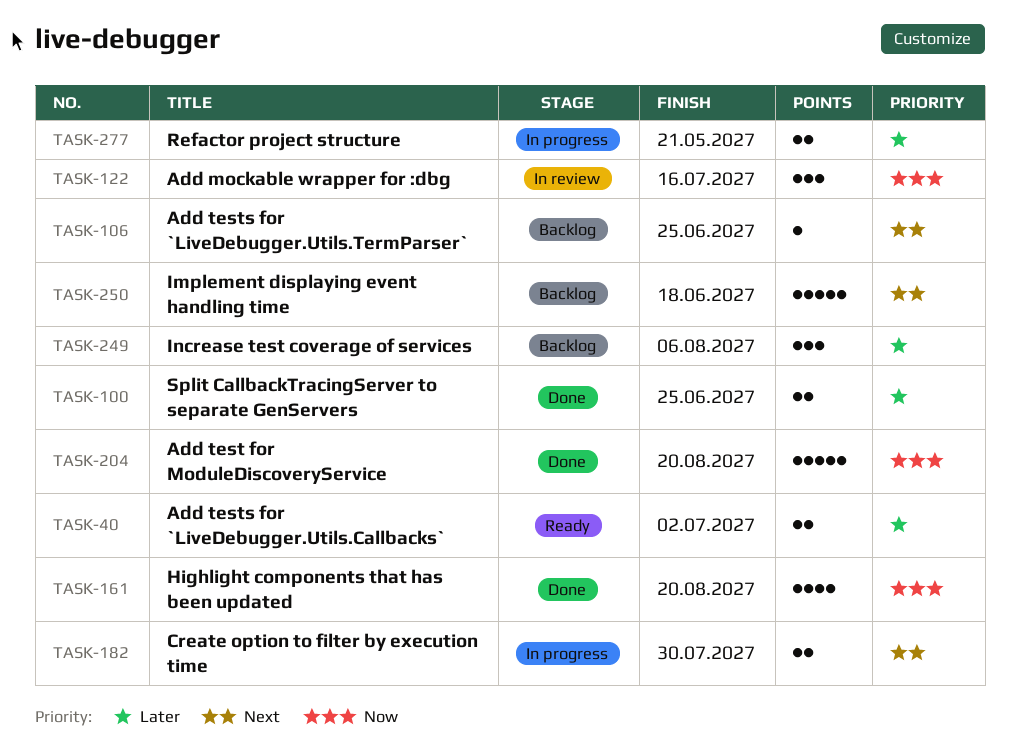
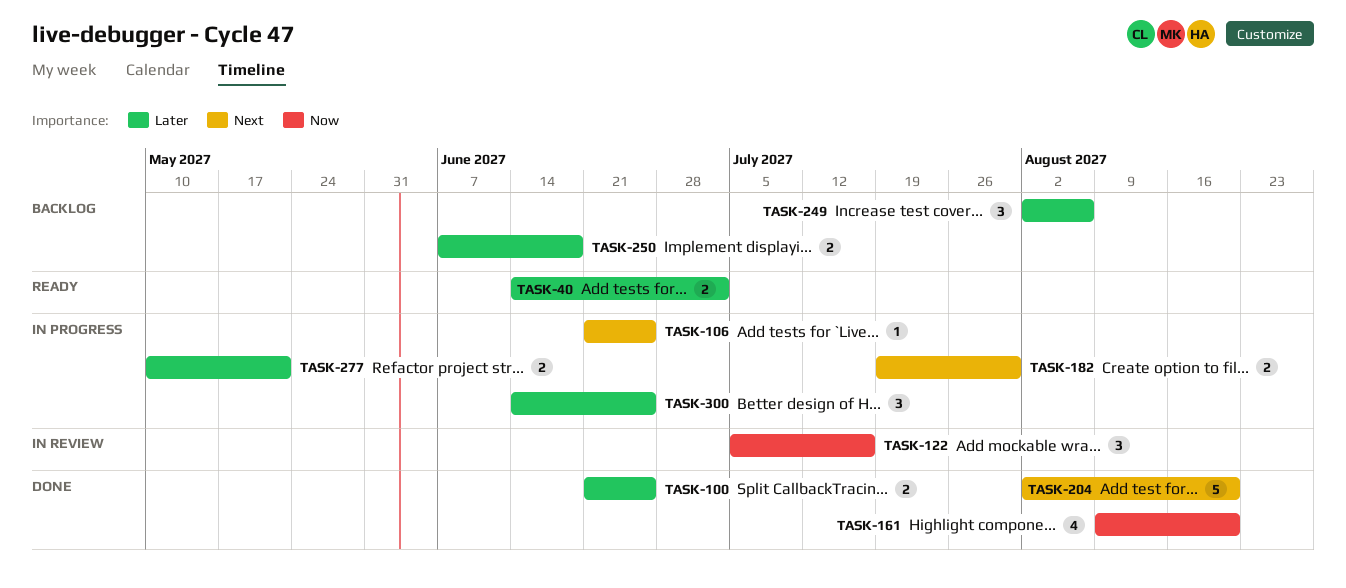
TASK-106, status: Backlog -> In progress
TASK-204, priority: Now -> Next
TASK-250, priority: Next -> Later
TASK-250, estimate: 5 -> 2
TASK-300: none -> present

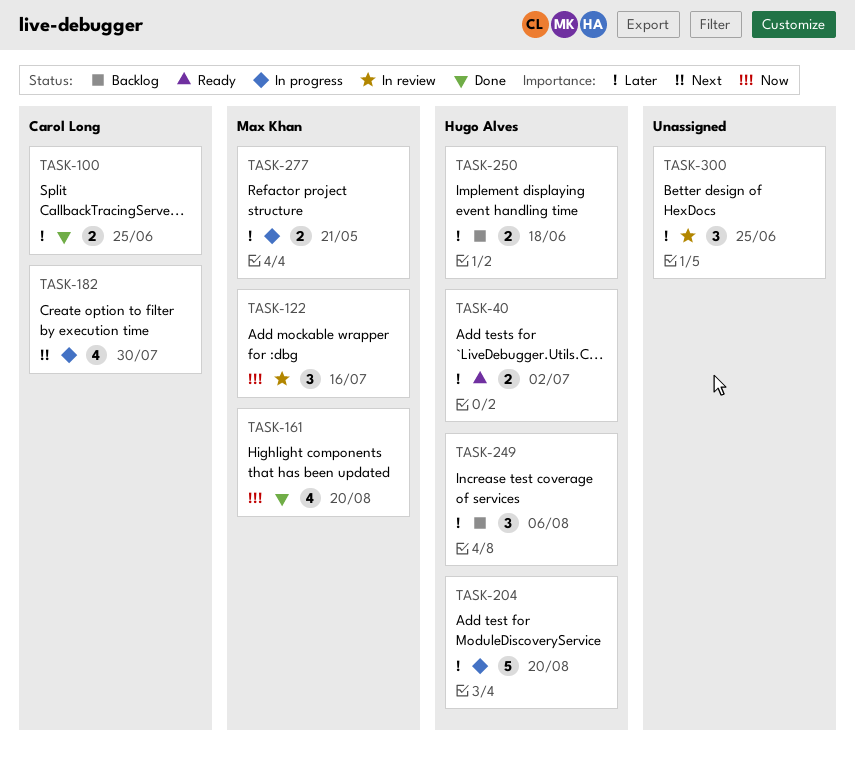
TASK-106: present -> none
TASK-182, estimate: 2 -> 4
TASK-204, status: Done -> In progress
TASK-204, priority: Next -> Later
TASK-300, status: In progress -> In review

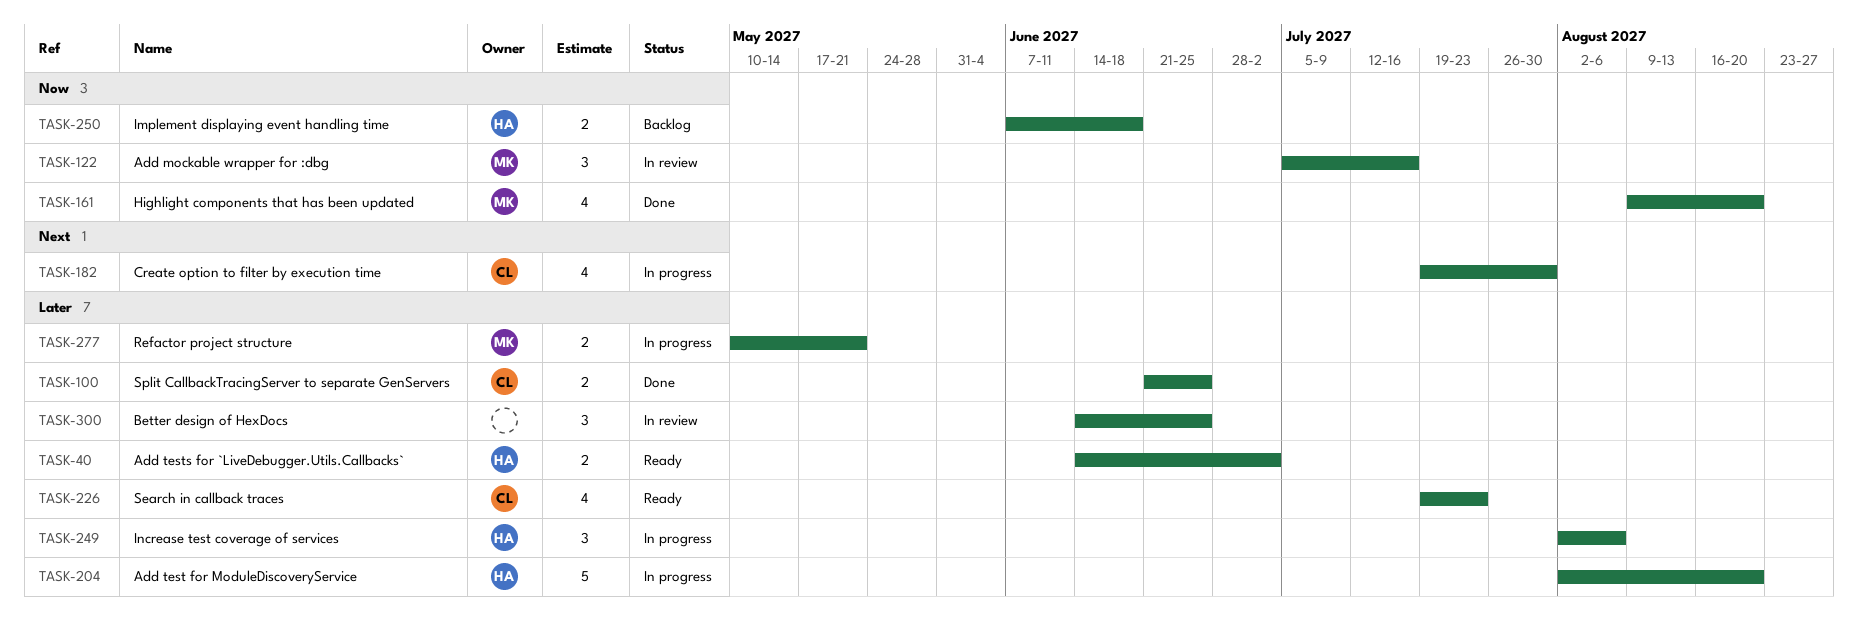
TASK-226: none -> present
TASK-249, status: Backlog -> In progress
TASK-250, priority: Later -> Now

